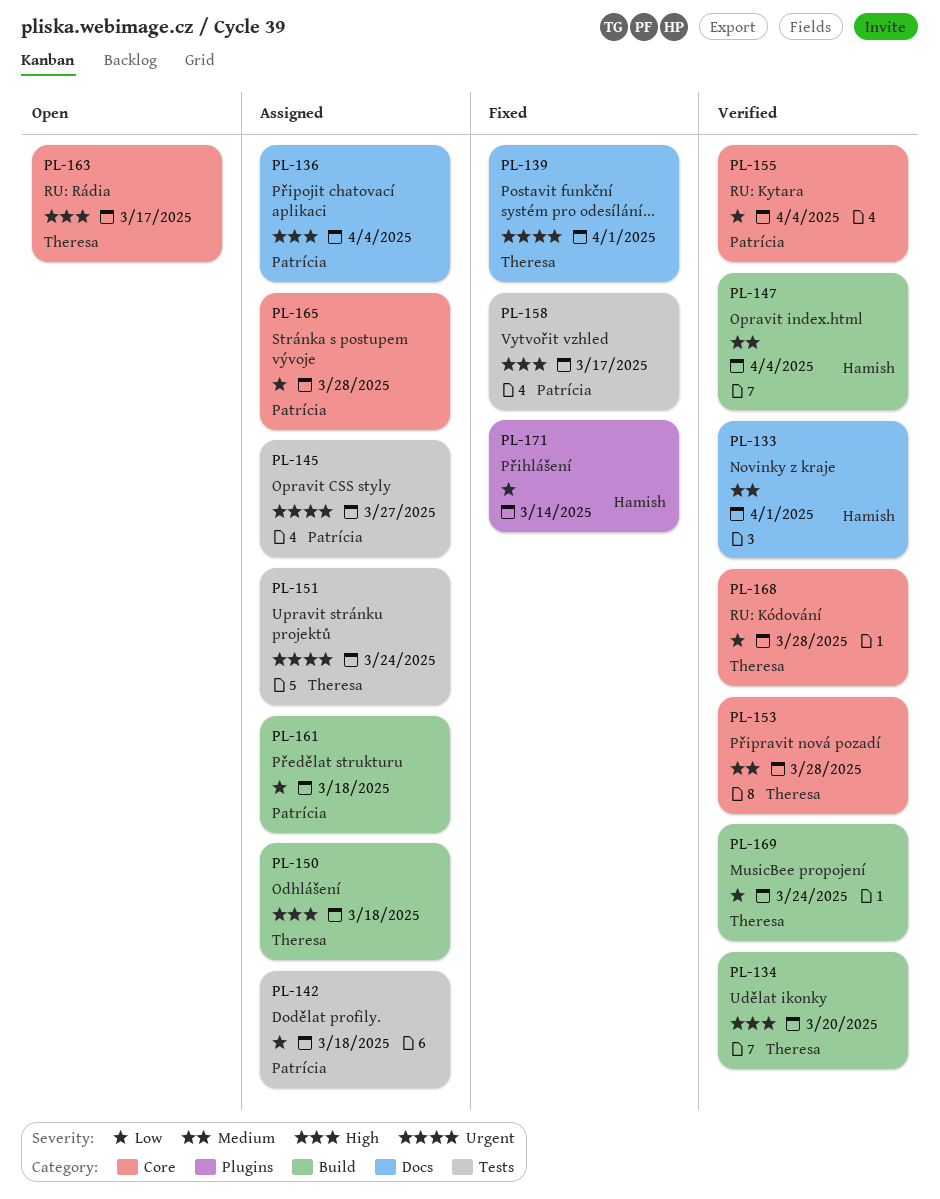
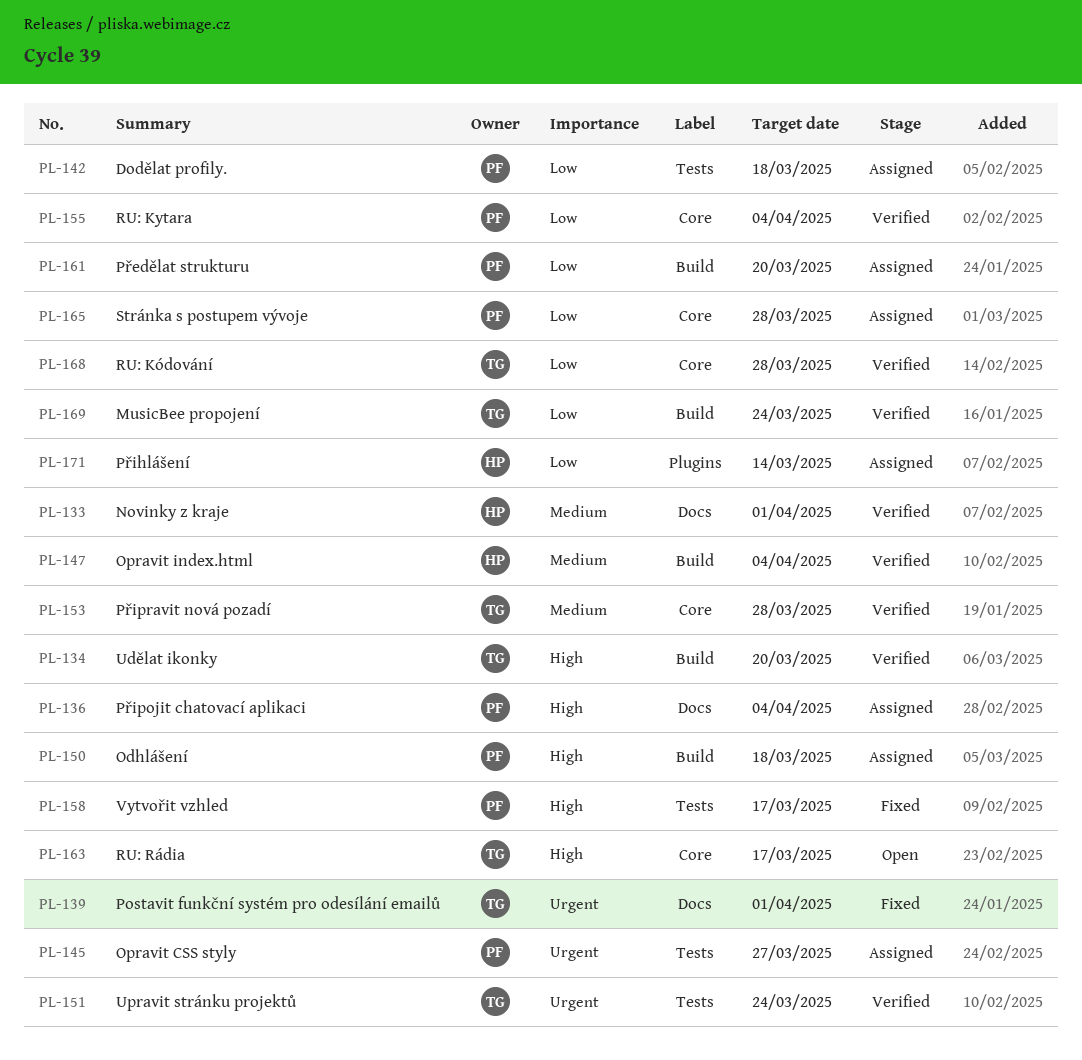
PL-150, owner: Theresa -> Patrícia
PL-151, status: Assigned -> Verified
PL-161, due: Mar 18 -> Mar 20
PL-171, status: Fixed -> Assigned

